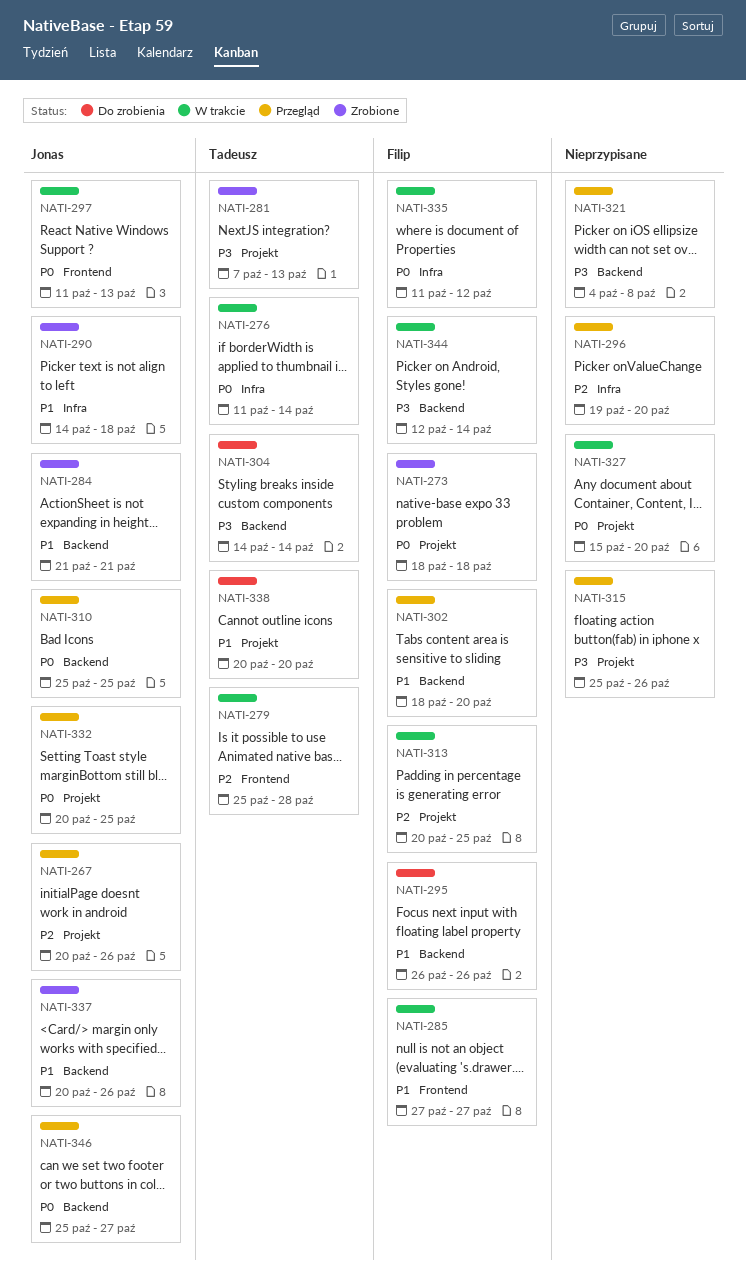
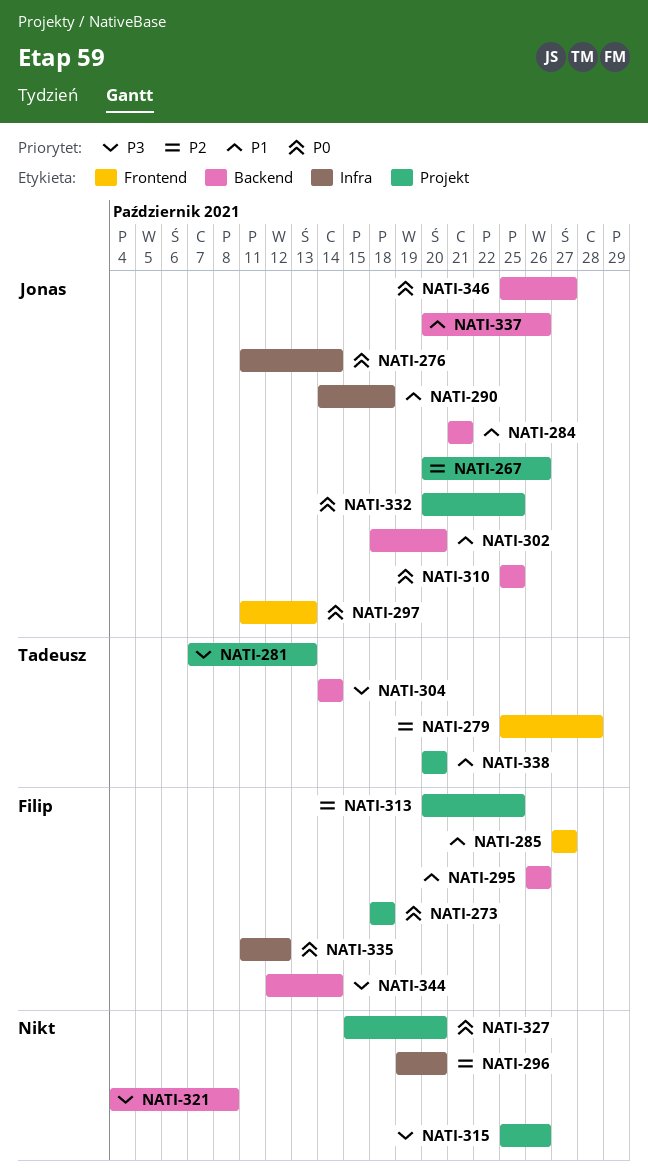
NATI-276, owner: Tadeusz -> Jonas
NATI-302, owner: Filip -> Jonas

